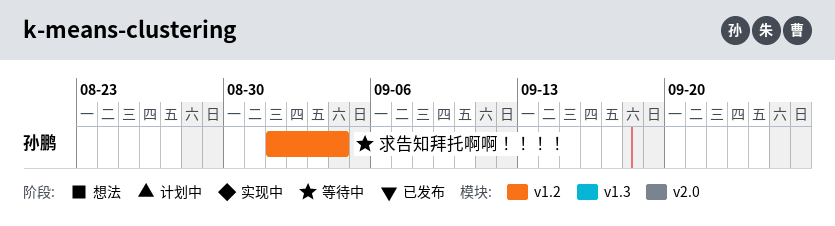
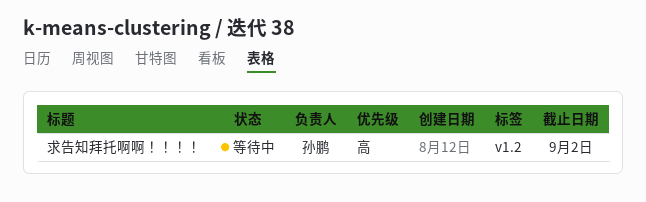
求告知拜托啊啊！！！！, due: Sep 4 -> Sep 2

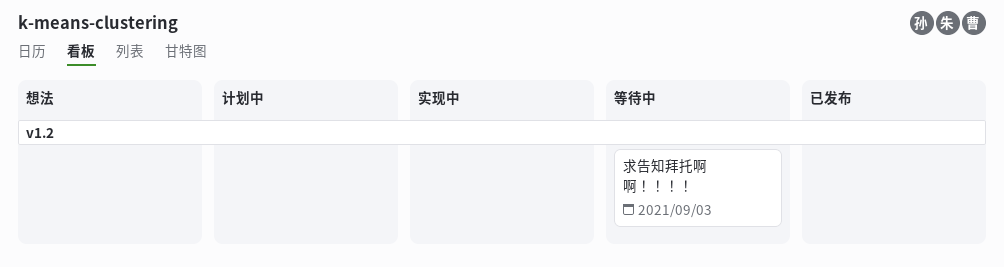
求告知拜托啊啊！！！！, due: Sep 2 -> Sep 3

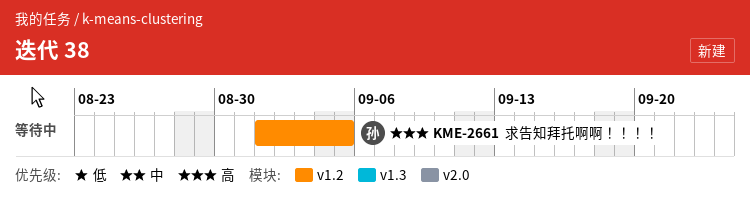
求告知拜托啊啊！！！！, due: Sep 3 -> Sep 5

